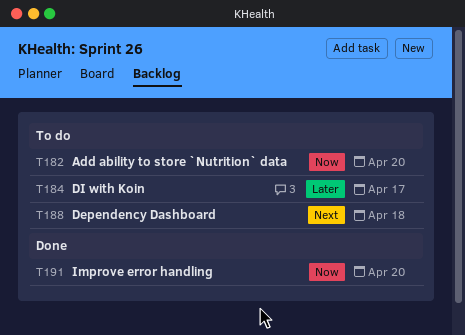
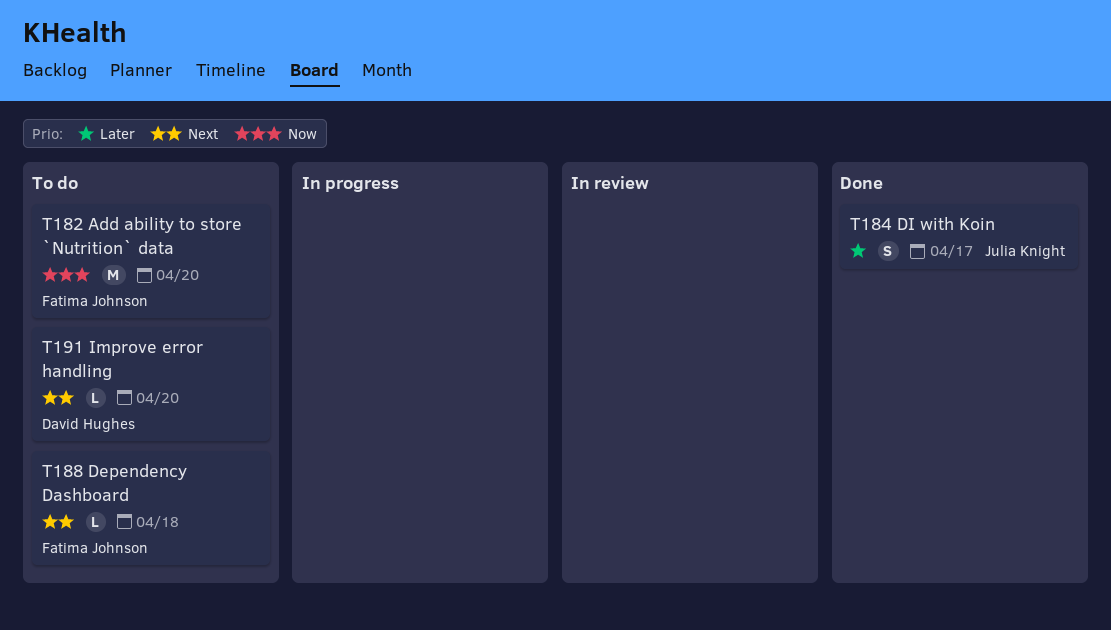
T184, status: To do -> Done
T191, status: Done -> To do
T191, priority: Now -> Next

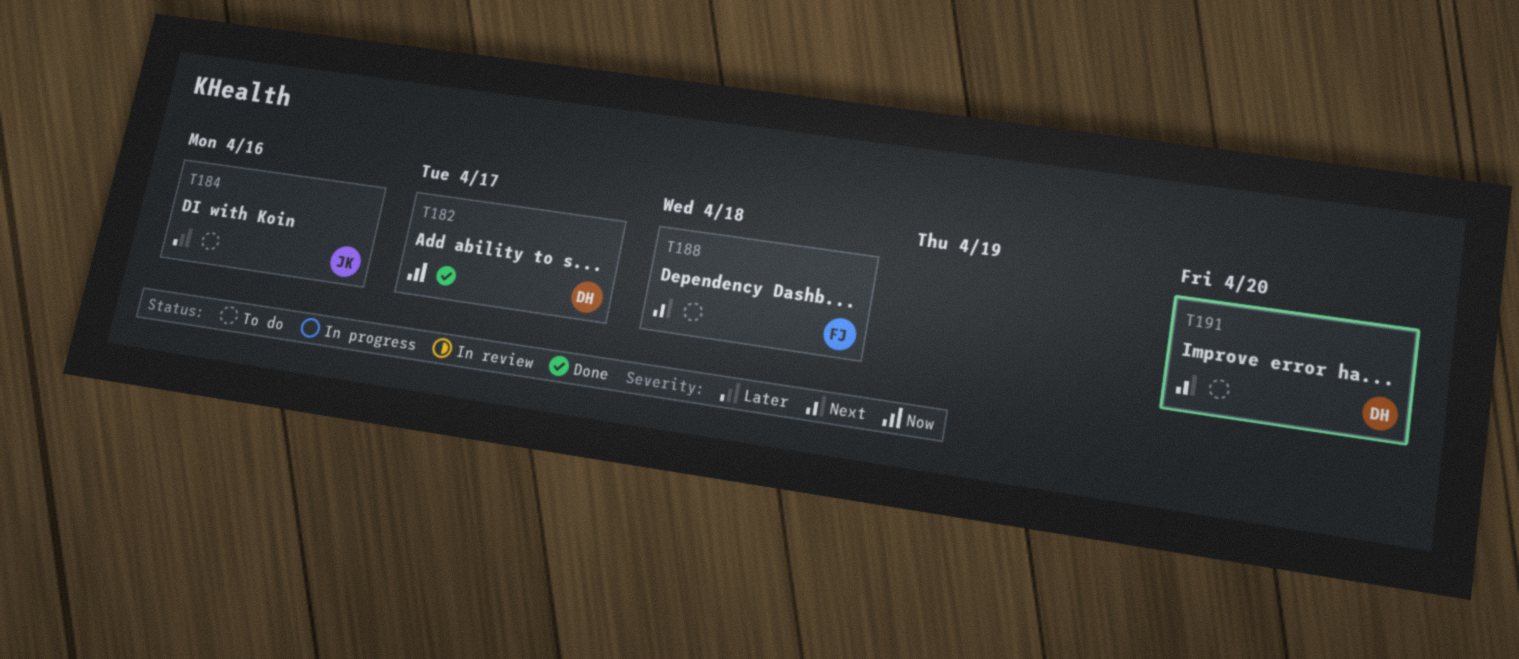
T182, status: To do -> Done
T182, owner: Fatima Johnson -> David Hughes
T182, due: Apr 20 -> Apr 17
T184, status: Done -> To do
T184, due: Apr 17 -> Apr 16

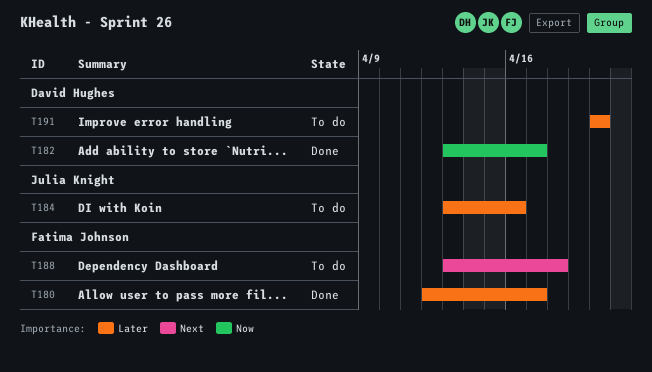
T180: none -> present
T191, priority: Next -> Later

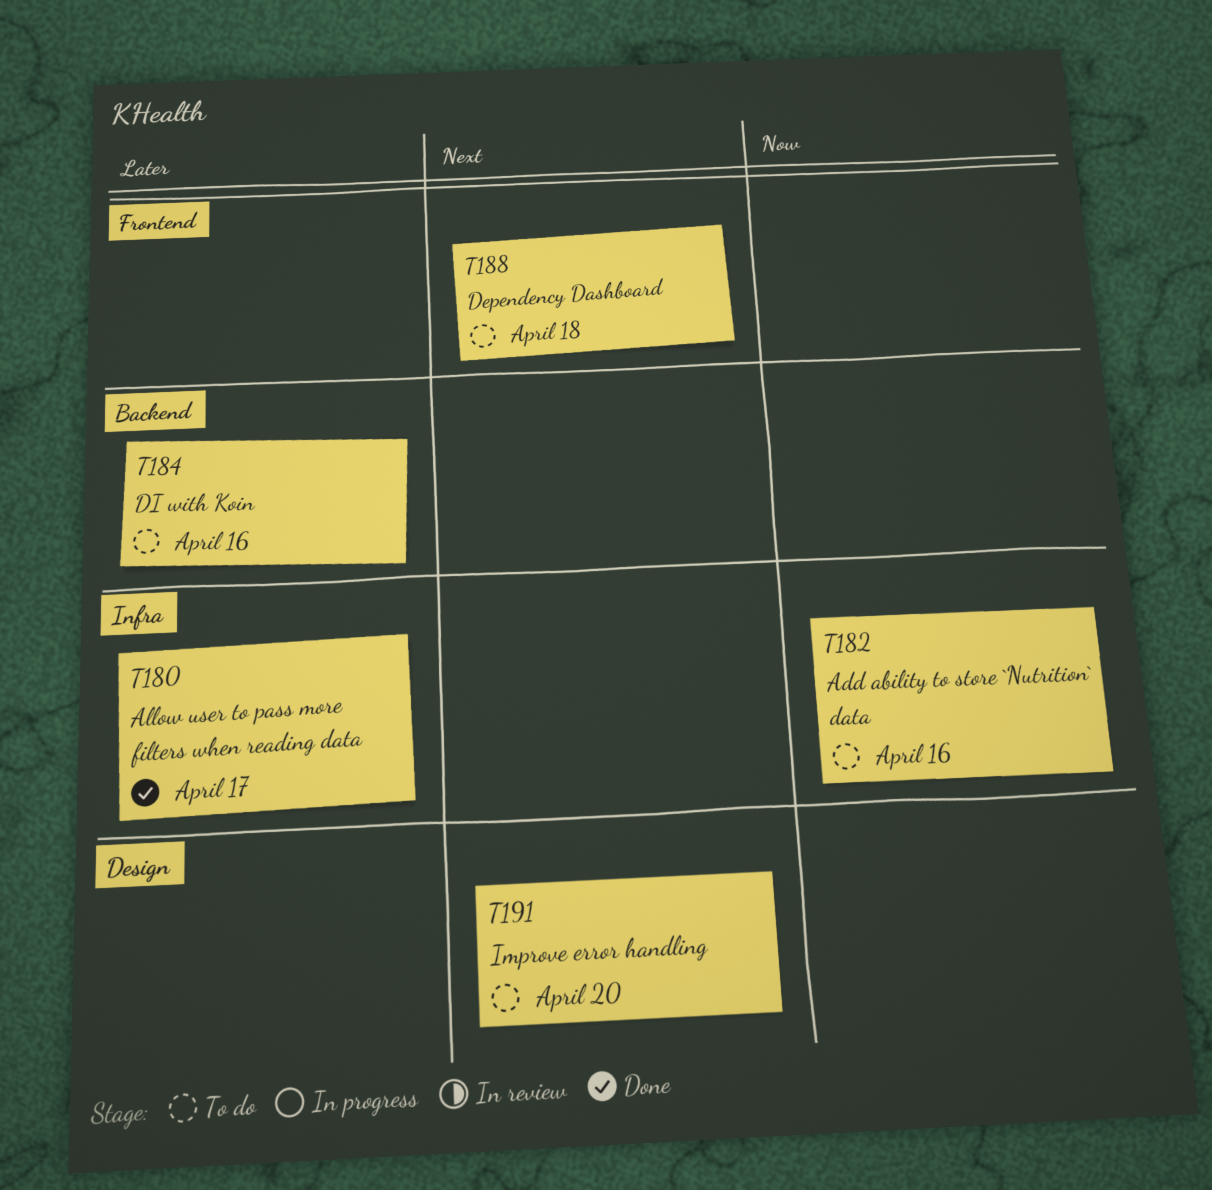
T182, status: Done -> To do
T182, due: Apr 17 -> Apr 16
T191, priority: Later -> Next

